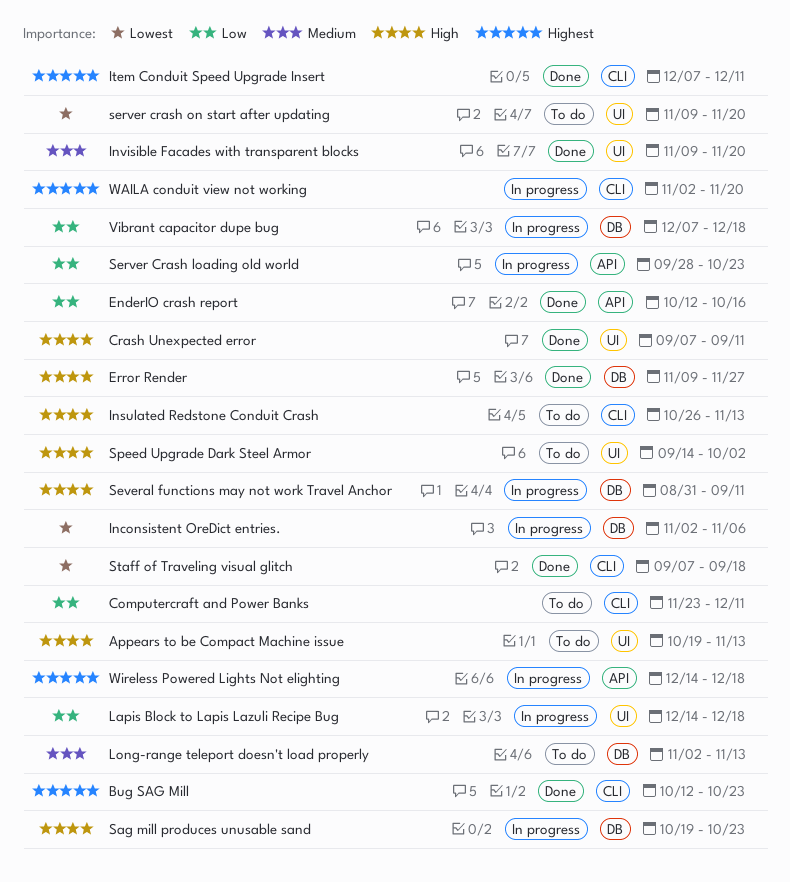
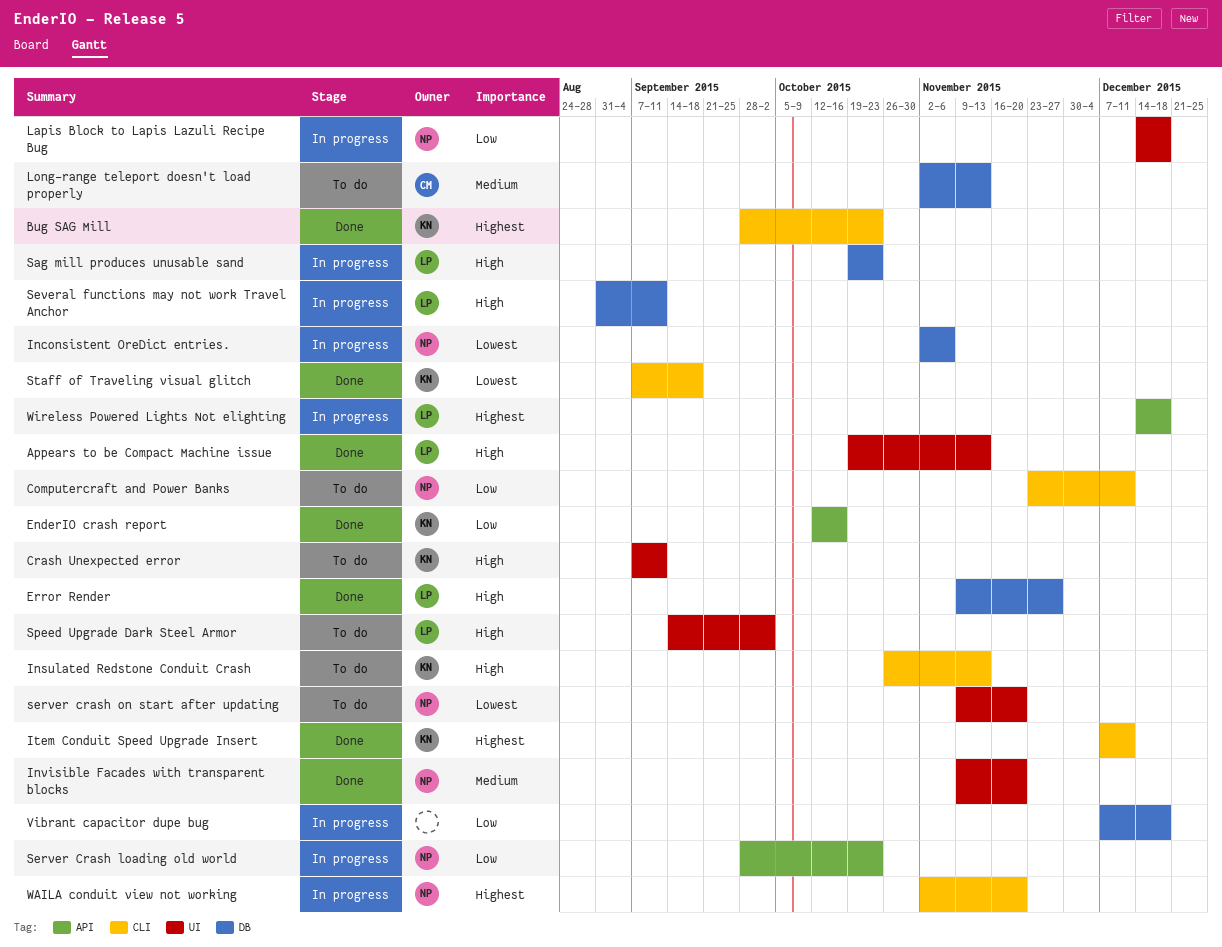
Appears to be Compact Machine issue, status: To do -> Done
Bug SAG Mill, start: Oct 12 -> Sep 28
Crash Unexpected error, status: Done -> To do

